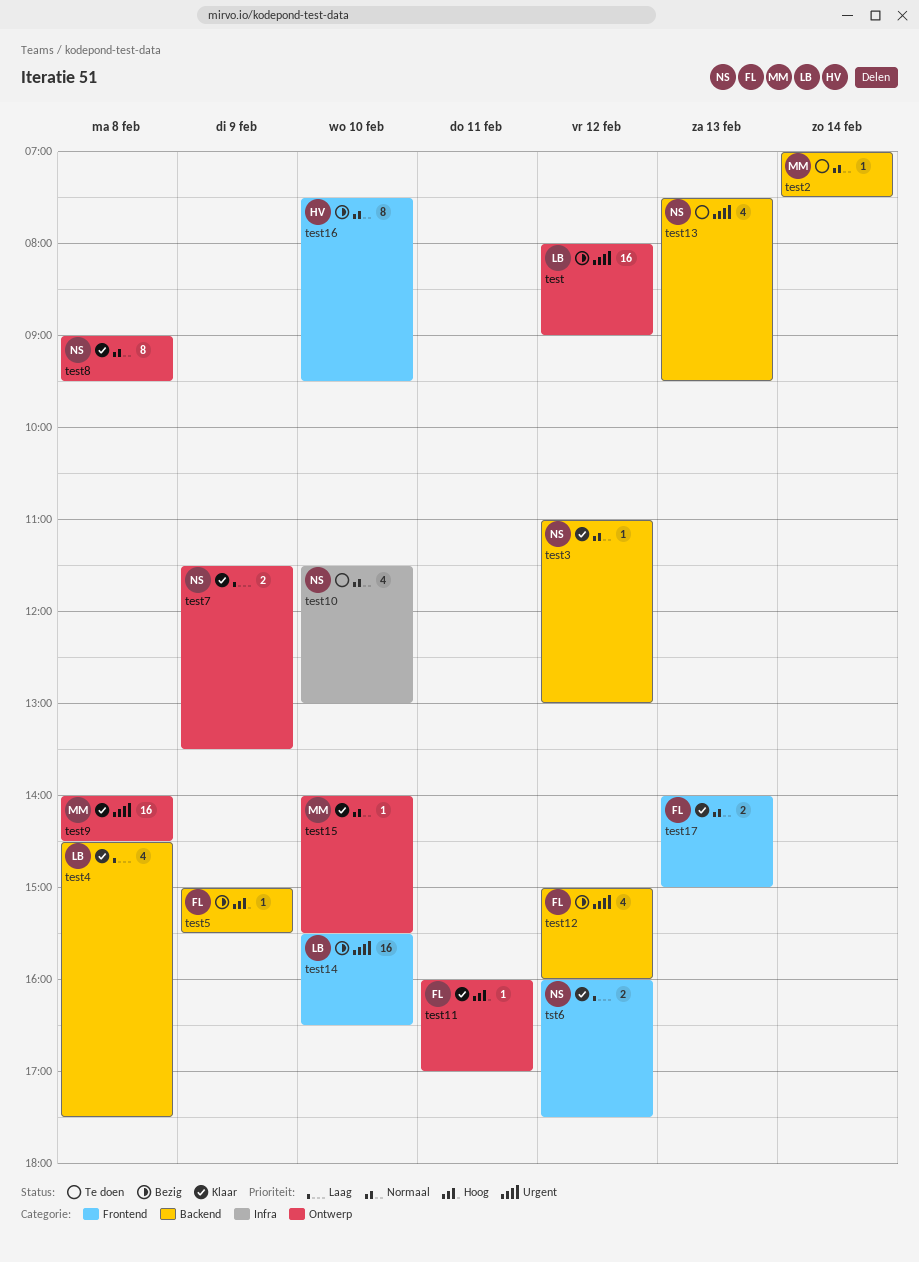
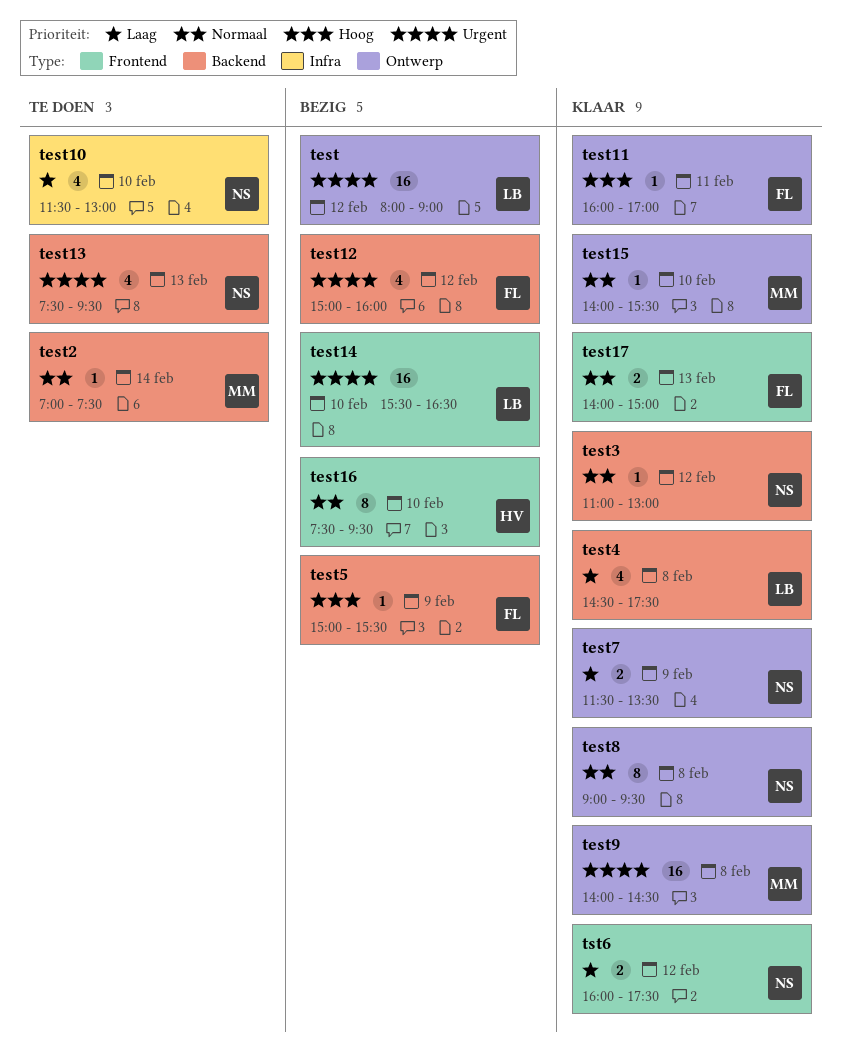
test10, priority: Normaal -> Laag

